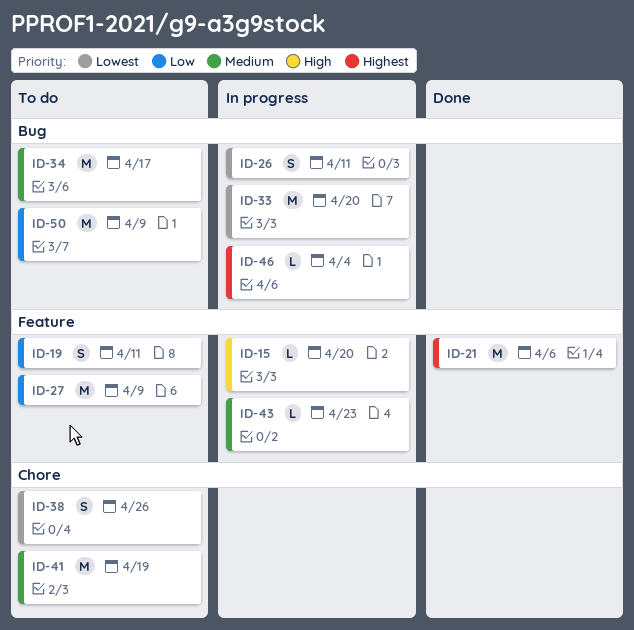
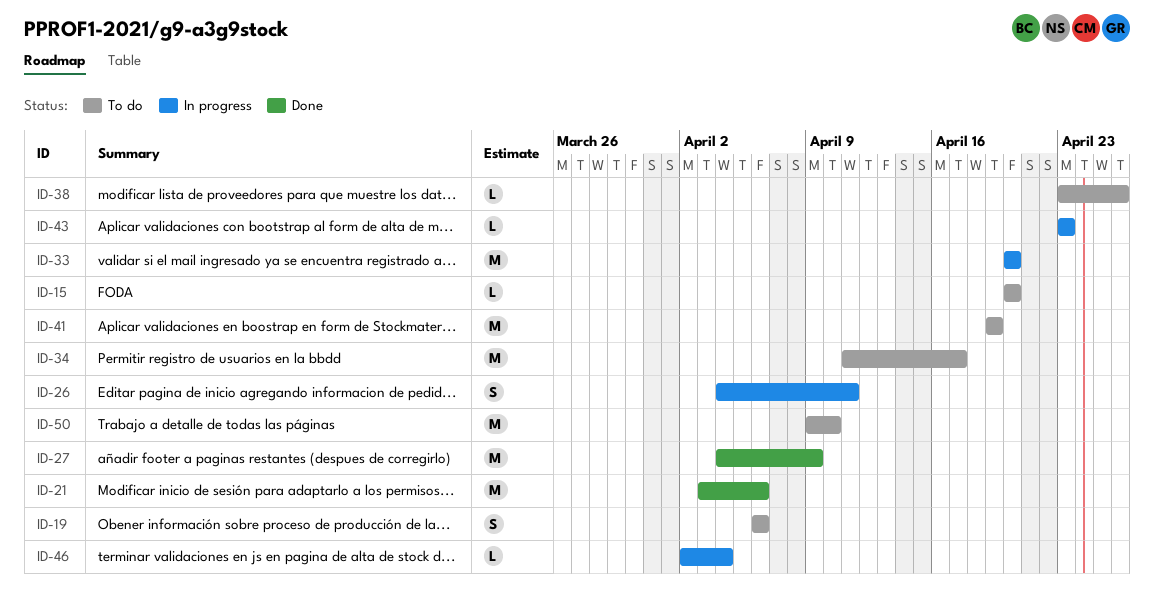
ID-15, status: In progress -> To do
ID-19, due: Apr 11 -> Apr 6
ID-27, status: To do -> Done
ID-38, estimate: S -> L
ID-50, due: Apr 9 -> Apr 10

